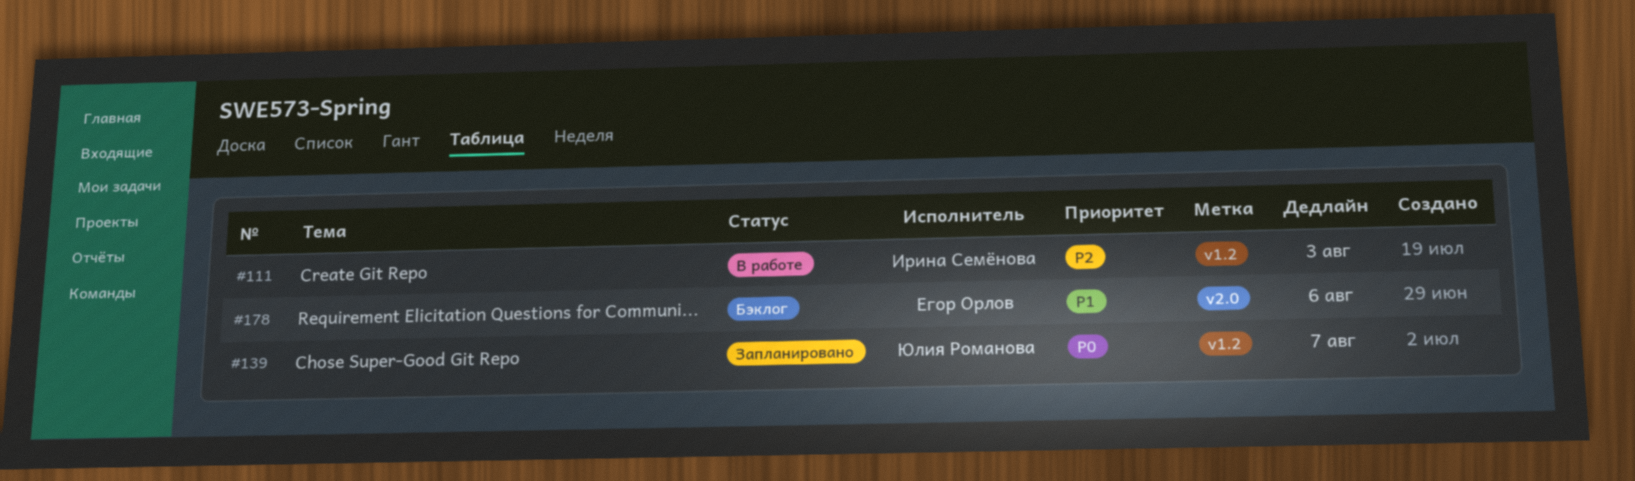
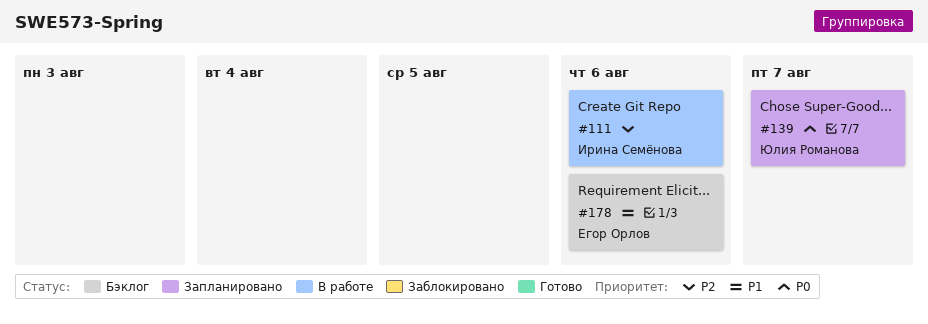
#111, due: Aug 3 -> Aug 6

